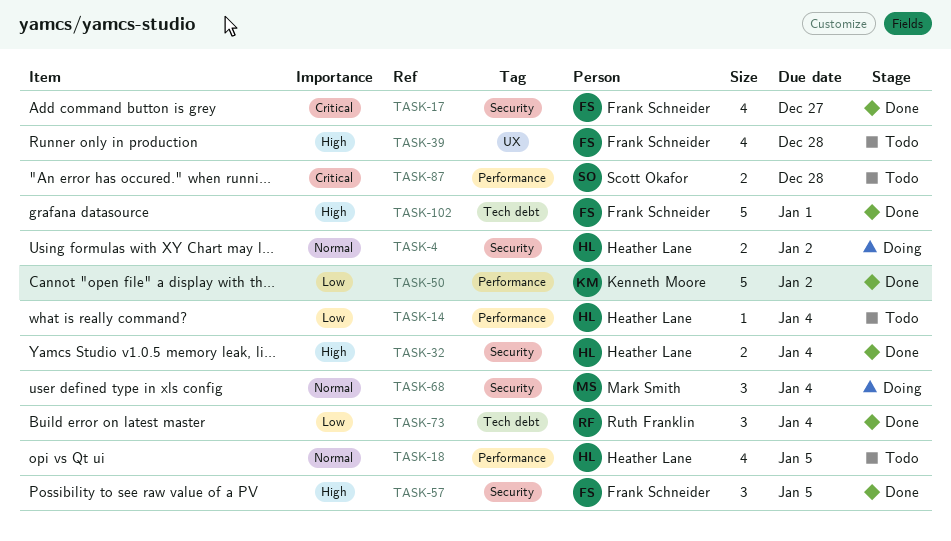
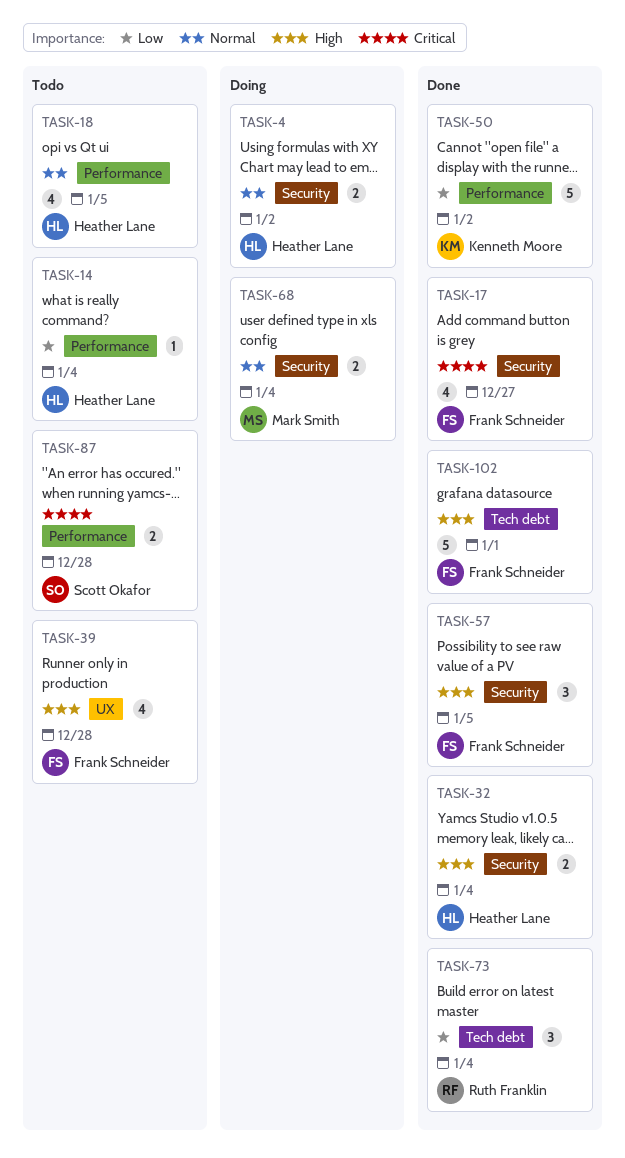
TASK-68, estimate: 3 -> 2

